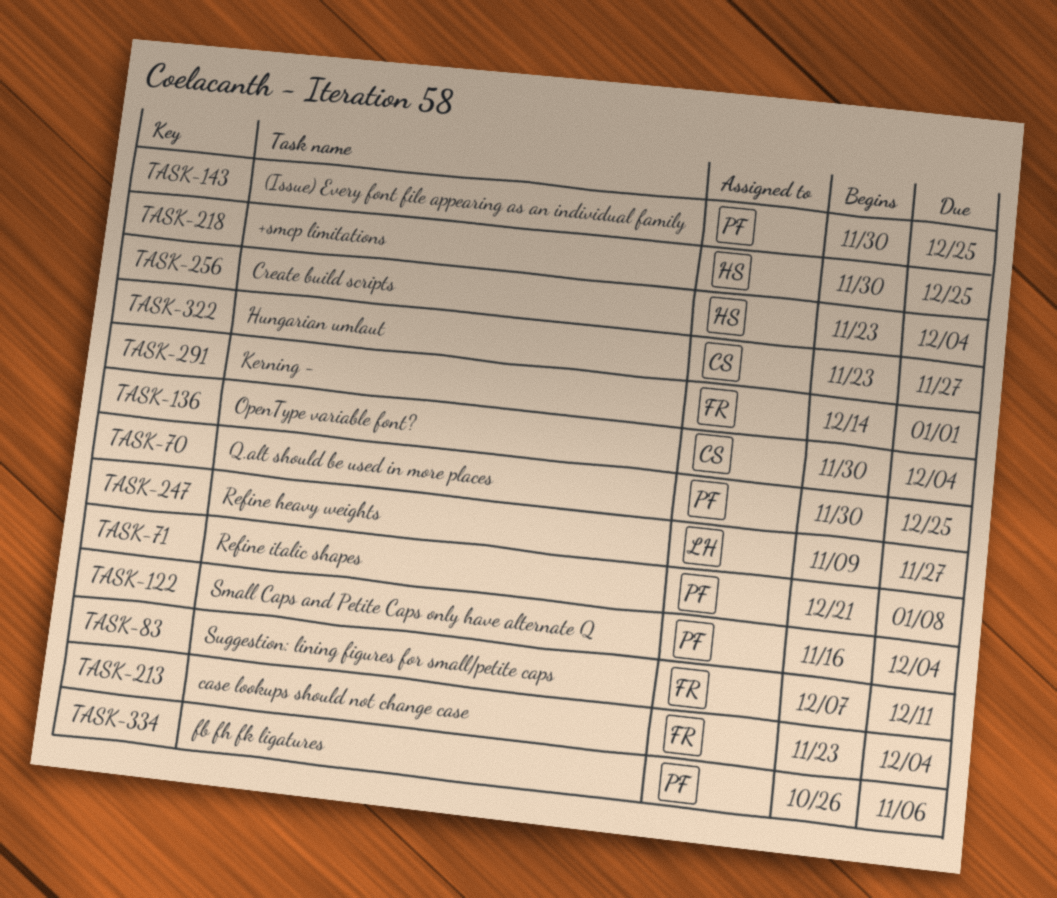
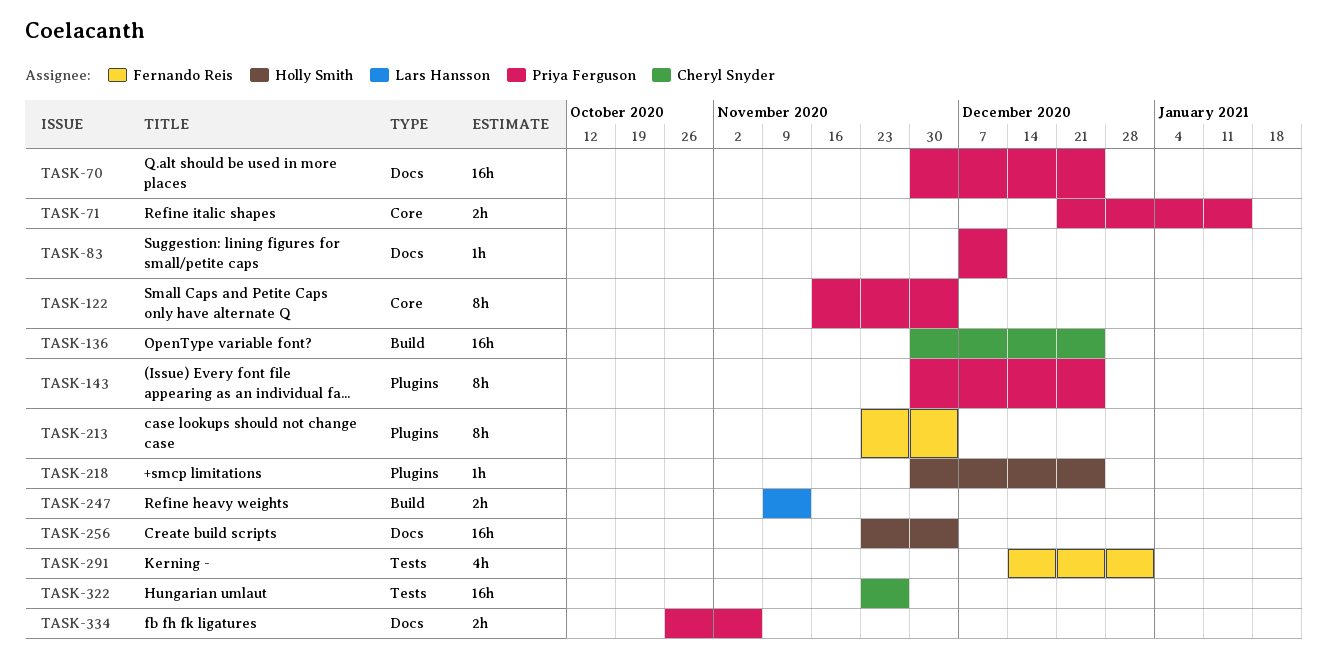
TASK-71, due: Jan 8 -> Jan 15
TASK-83, owner: Fernando Reis -> Priya Ferguson
TASK-136, due: Dec 4 -> Dec 25
TASK-247, due: Nov 27 -> Nov 13

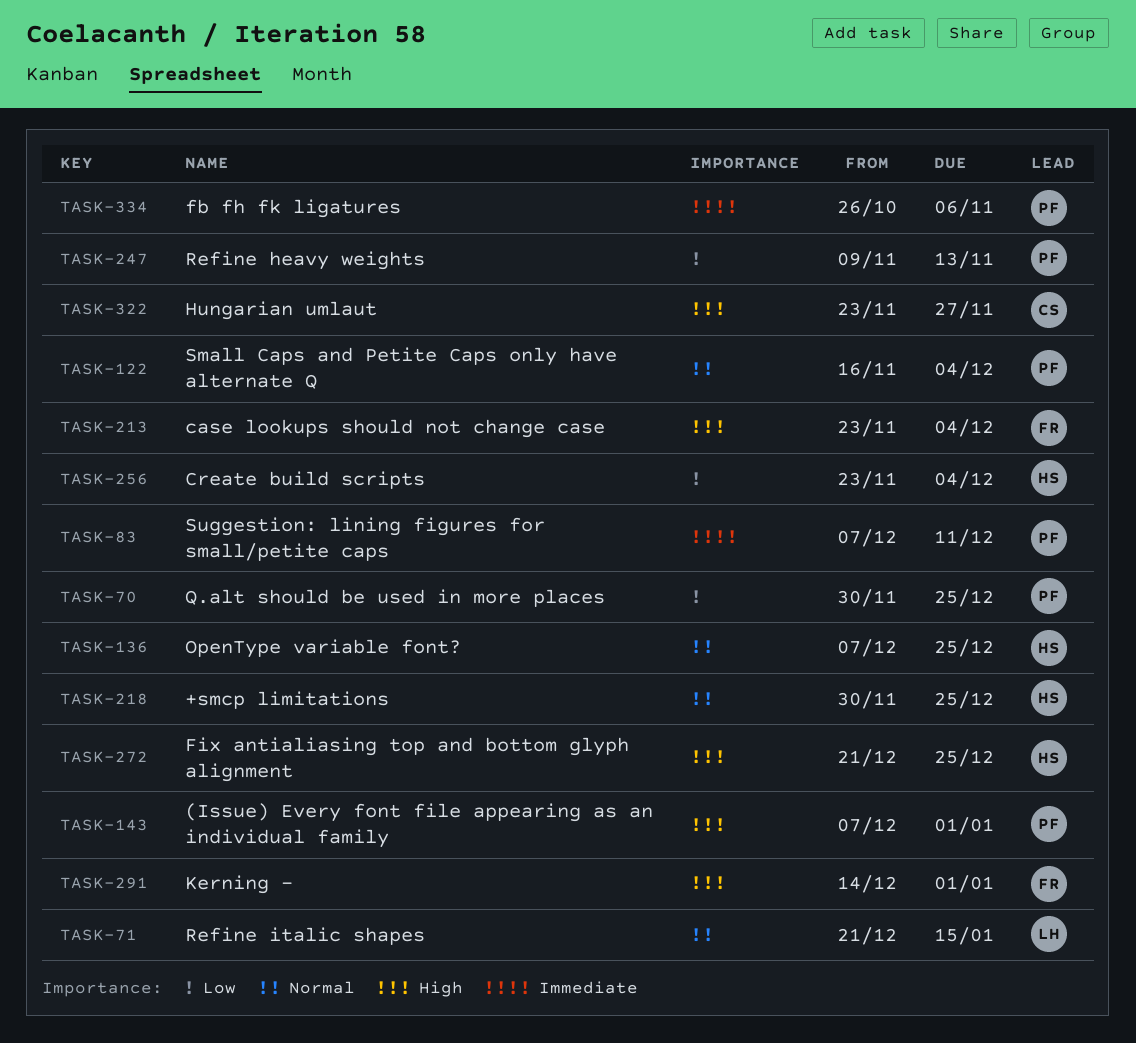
TASK-71, owner: Priya Ferguson -> Lars Hansson
TASK-136, owner: Cheryl Snyder -> Holly Smith
TASK-136, start: Nov 30 -> Dec 7
TASK-143, start: Nov 30 -> Dec 7
TASK-143, due: Dec 25 -> Jan 1
TASK-247, owner: Lars Hansson -> Priya Ferguson
TASK-272: none -> present

